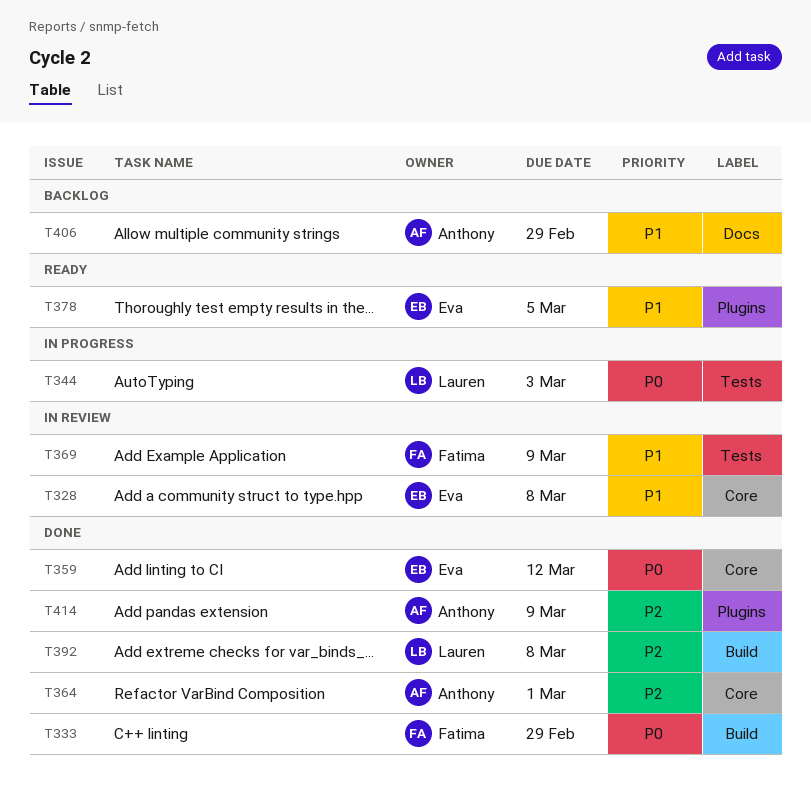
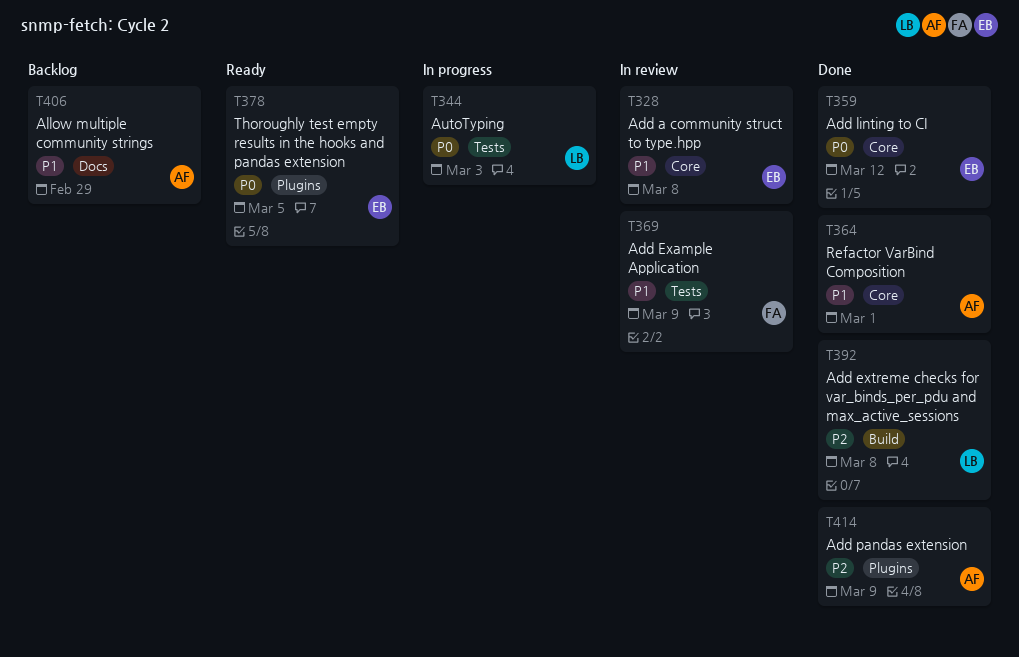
T333: present -> none
T364, priority: P2 -> P1
T378, priority: P1 -> P0

